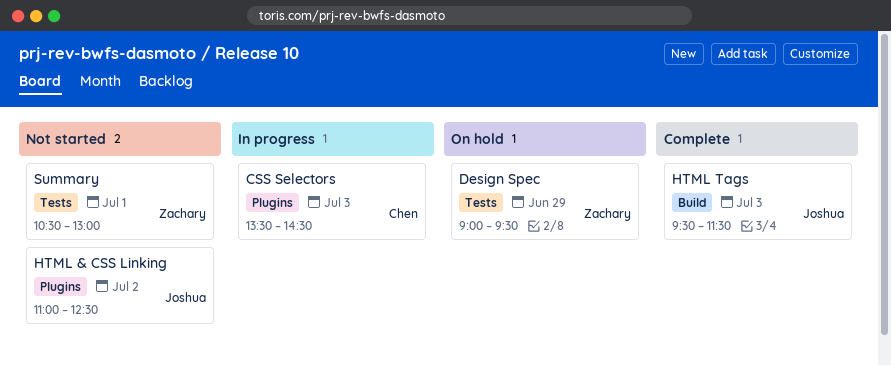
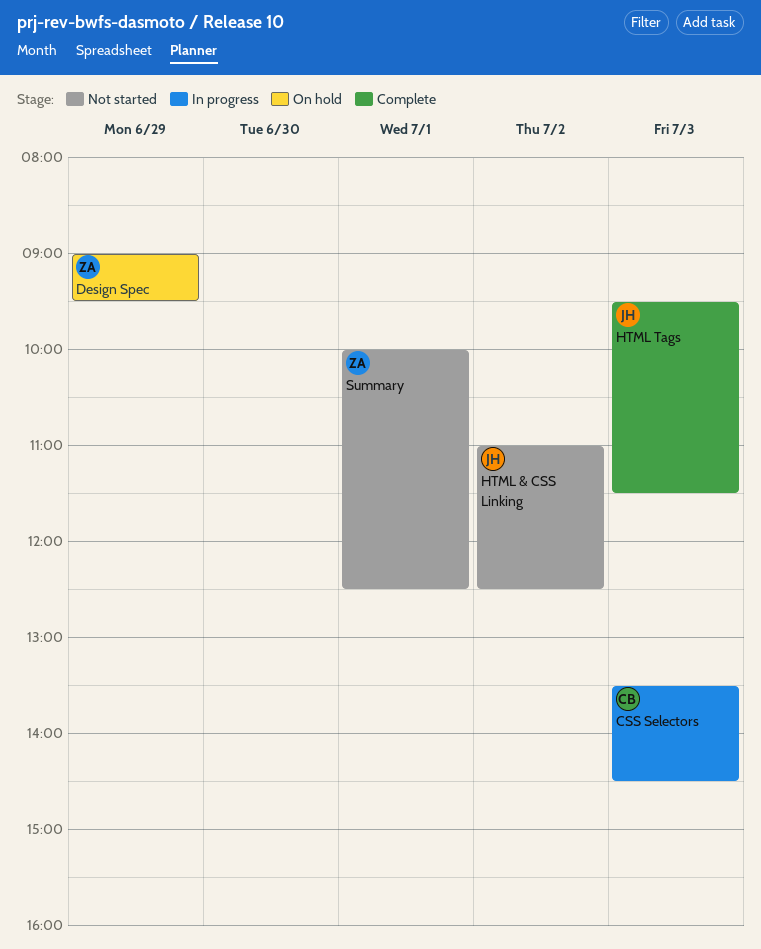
Summary, begins: 10:30 -> 10:00
Summary, ends: 13:00 -> 12:30

